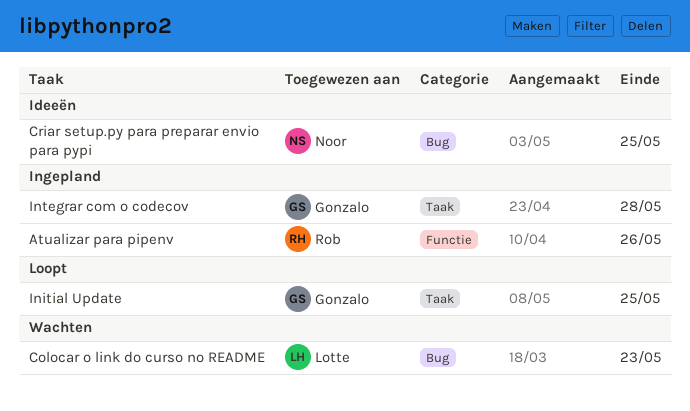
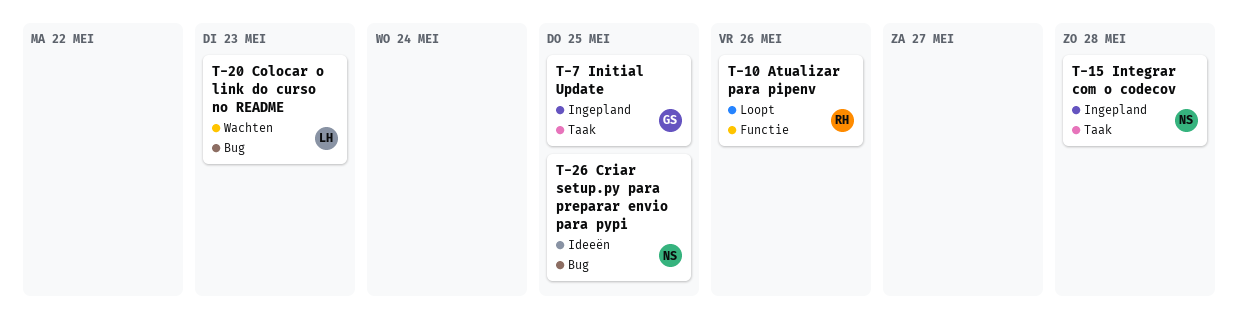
Atualizar para pipenv, status: Ingepland -> Loopt
Initial Update, status: Loopt -> Ingepland
Integrar com o codecov, owner: Gonzalo -> Noor

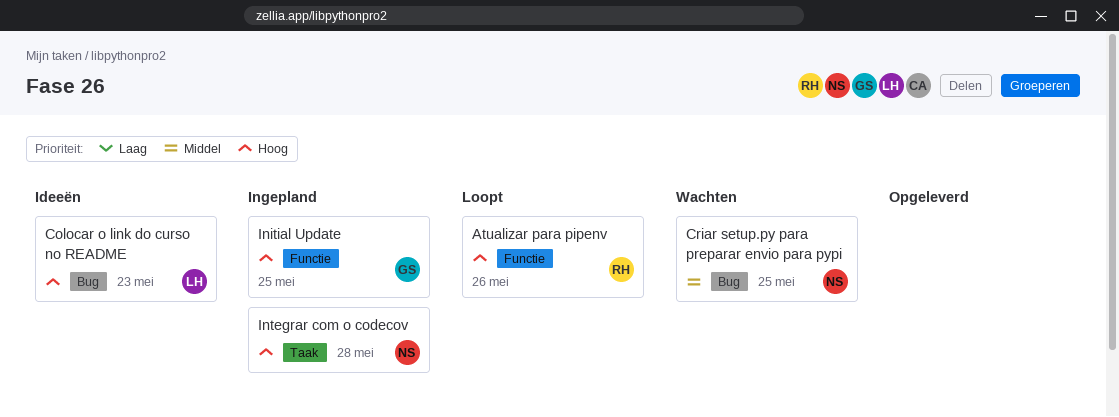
Colocar o link do curso no README, status: Wachten -> Ideeën
Criar setup.py para preparar envio para pypi, status: Ideeën -> Wachten
Initial Update, label: Taak -> Functie

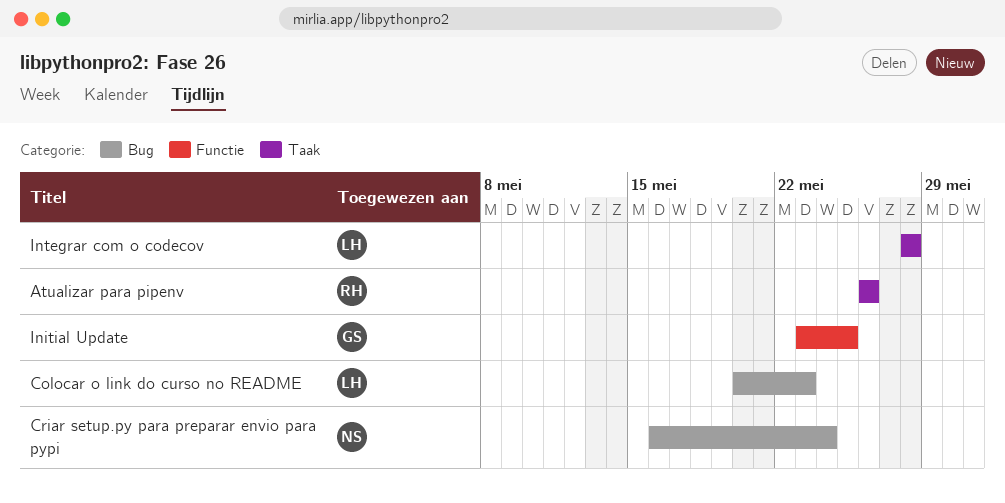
Atualizar para pipenv, label: Functie -> Taak
Criar setup.py para preparar envio para pypi, due: May 25 -> May 24
Integrar com o codecov, owner: NS -> LH

